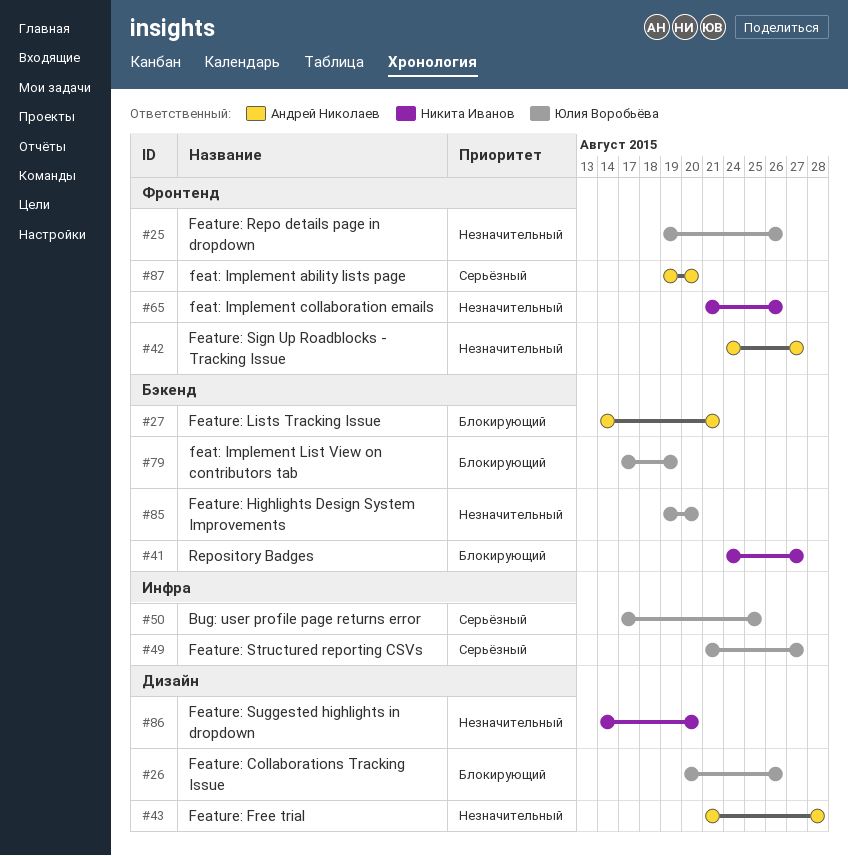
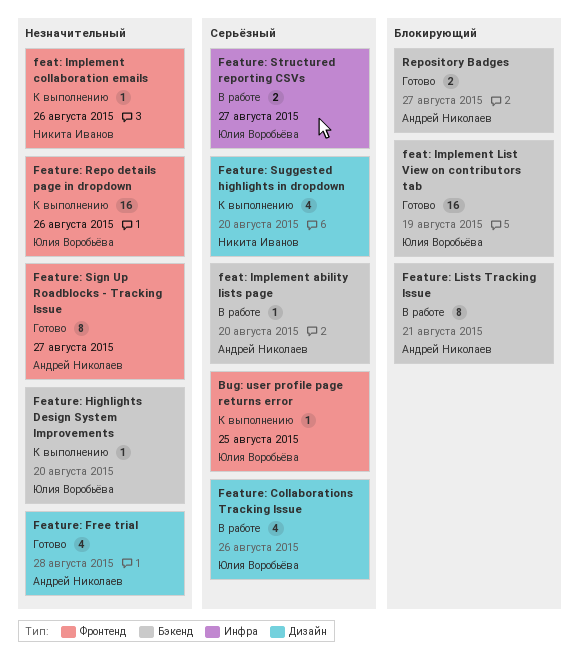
Bug: user profile page returns error, label: Инфра -> Фронтенд
feat: Implement ability lists page, label: Фронтенд -> Бэкенд
Feature: Collaborations Tracking Issue, priority: Блокирующий -> Серьёзный
Feature: Suggested highlights in dropdown, priority: Незначительный -> Серьёзный
Repository Badges, owner: Никита Иванов -> Андрей Николаев

